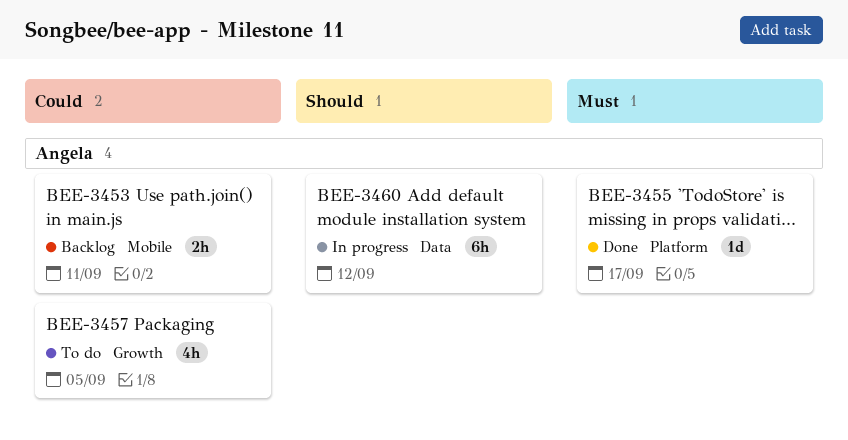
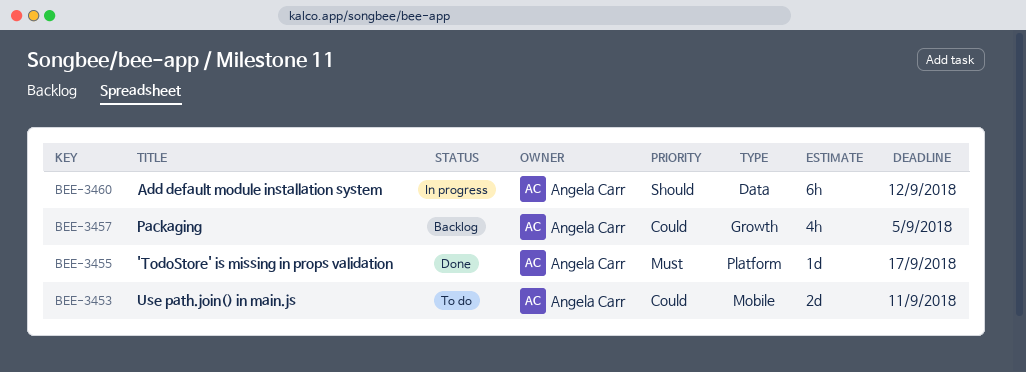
BEE-3453, status: Backlog -> To do
BEE-3453, estimate: 2h -> 2d
BEE-3457, status: To do -> Backlog

